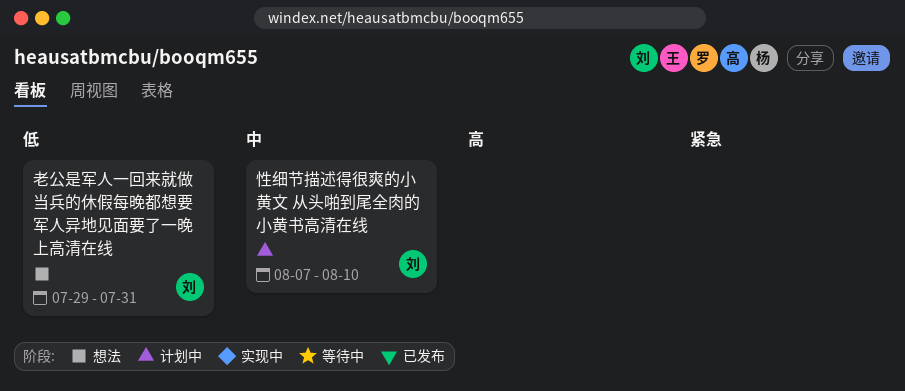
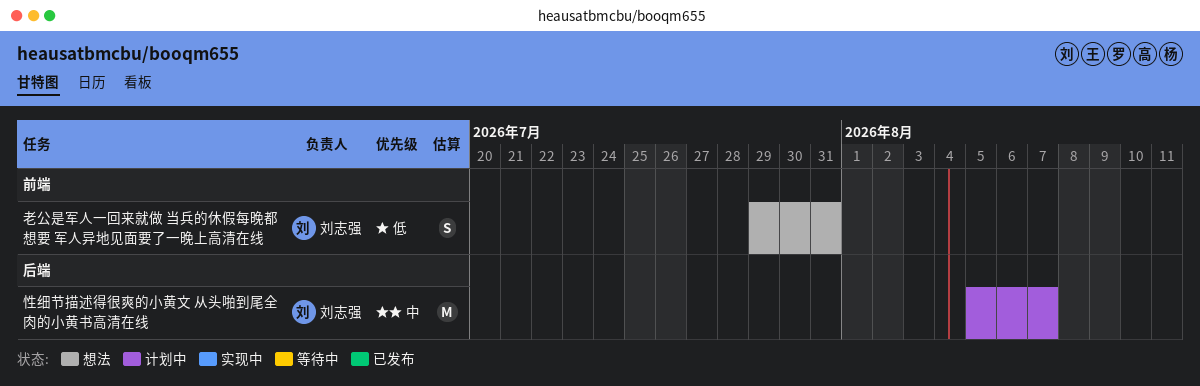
性细节描述得很爽的小黄文 从头啪到尾全肉的小黄书高清在线, start: Aug 7 -> Aug 5
性细节描述得很爽的小黄文 从头啪到尾全肉的小黄书高清在线, due: Aug 10 -> Aug 7

